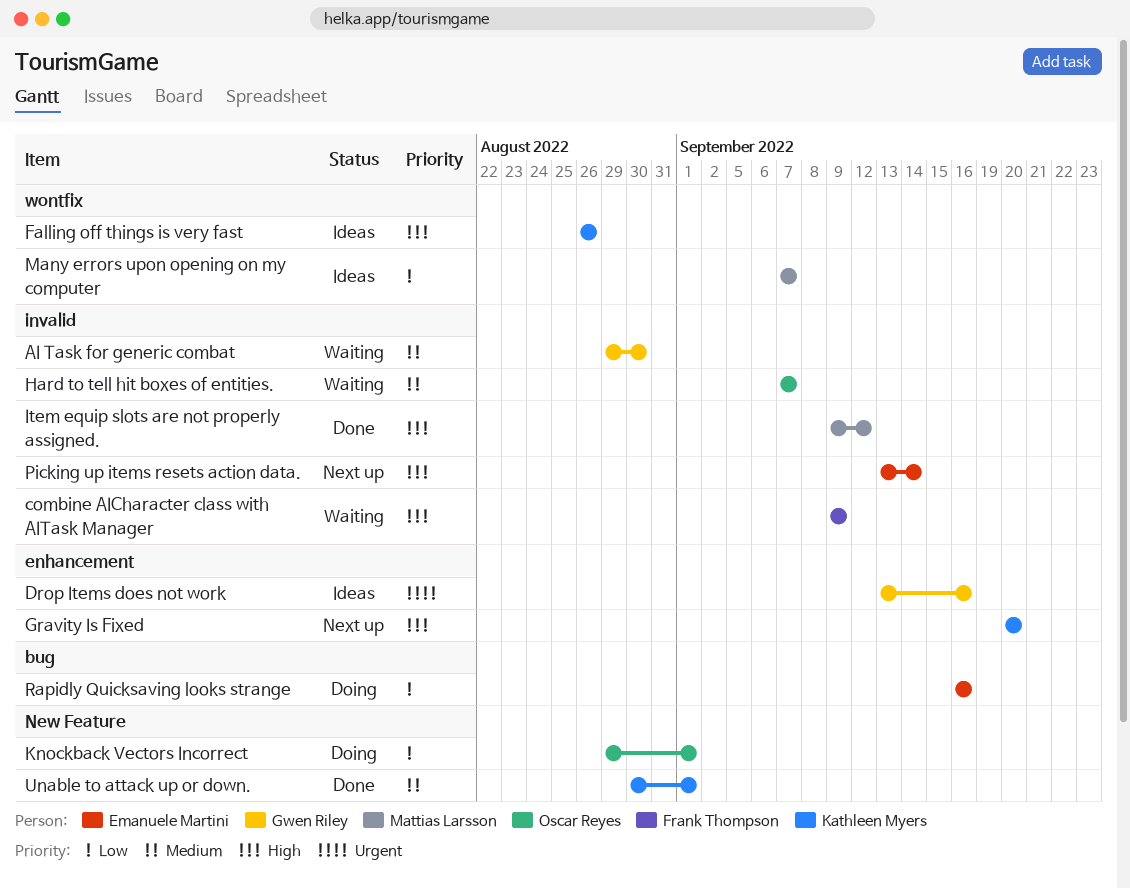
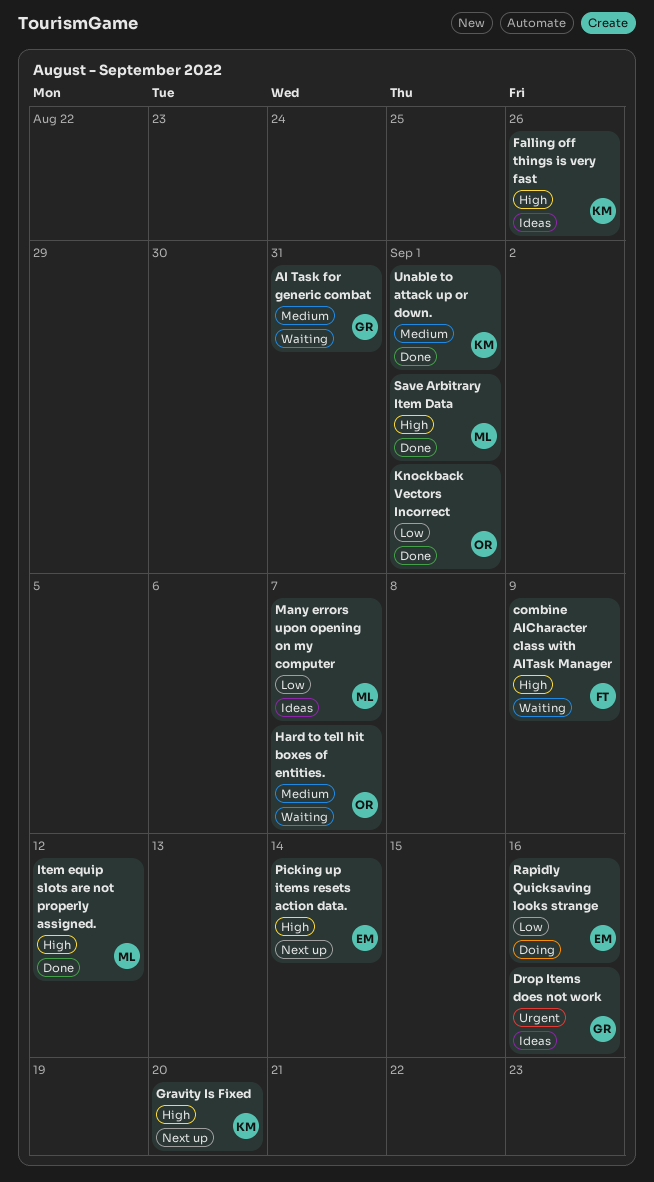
AI Task for generic combat, due: Aug 30 -> Aug 31
Knockback Vectors Incorrect, status: Doing -> Done
Save Arbitrary Item Data: none -> present

